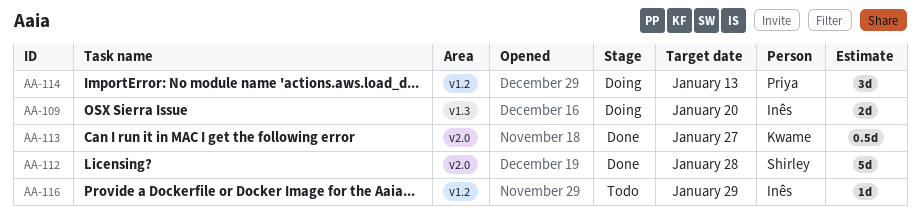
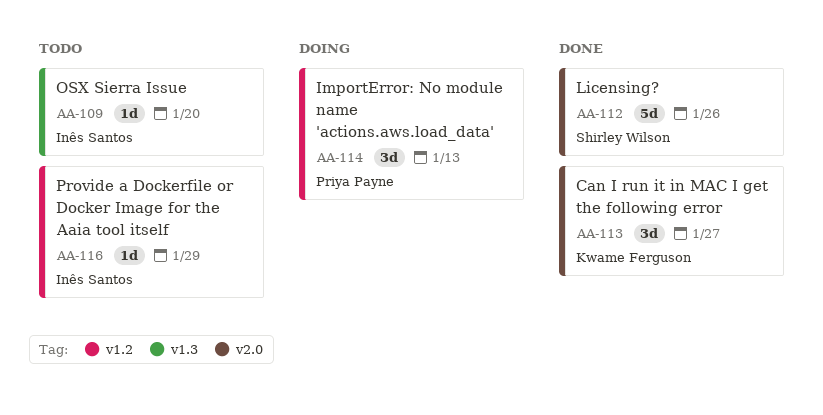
AA-109, status: Doing -> Todo
AA-109, estimate: 2d -> 1d
AA-112, due: Jan 28 -> Jan 26
AA-113, estimate: 0.5d -> 3d

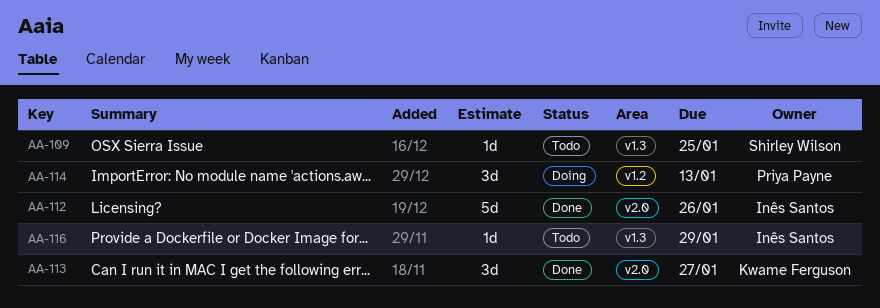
AA-109, owner: Inês Santos -> Shirley Wilson
AA-109, due: Jan 20 -> Jan 25
AA-112, owner: Shirley Wilson -> Inês Santos
AA-116, label: v1.2 -> v1.3

